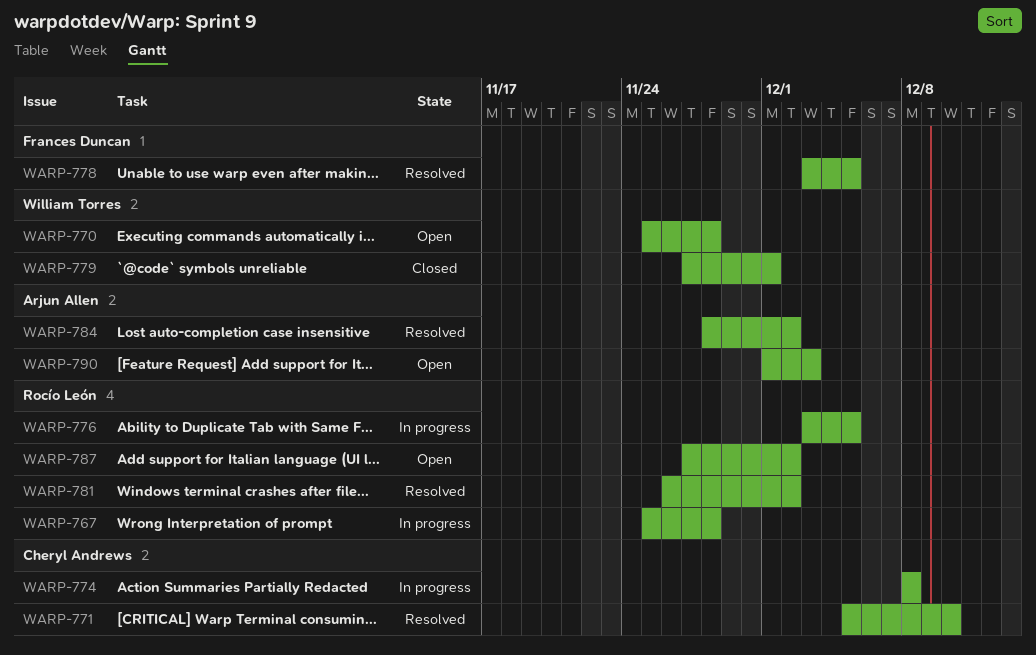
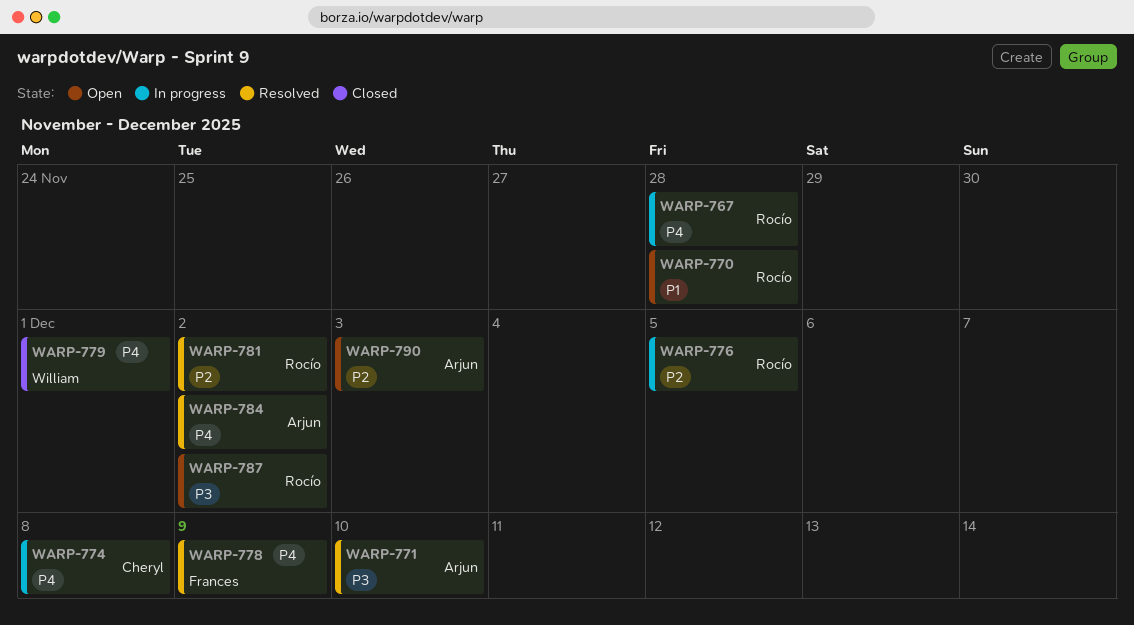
WARP-770, owner: William Torres -> Rocío León
WARP-771, owner: Cheryl Andrews -> Arjun Allen
WARP-778, due: Dec 5 -> Dec 9

